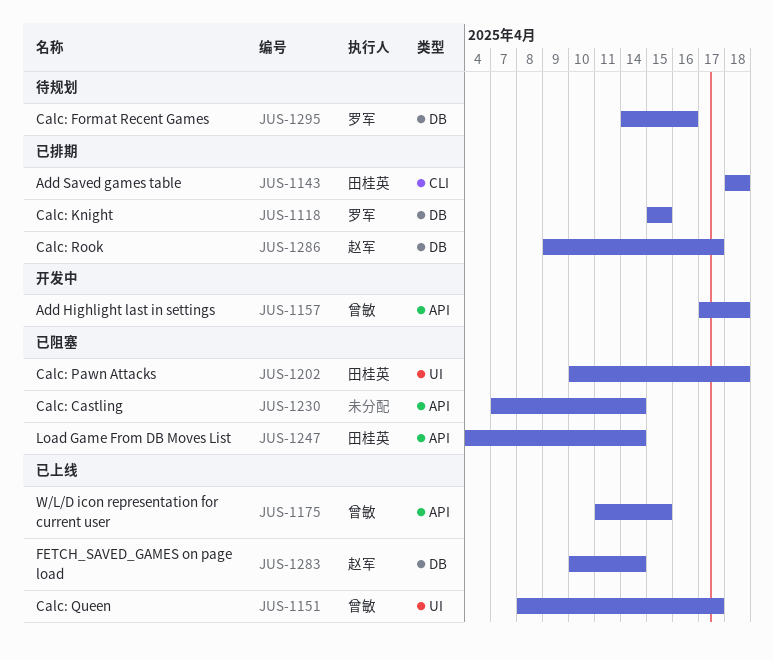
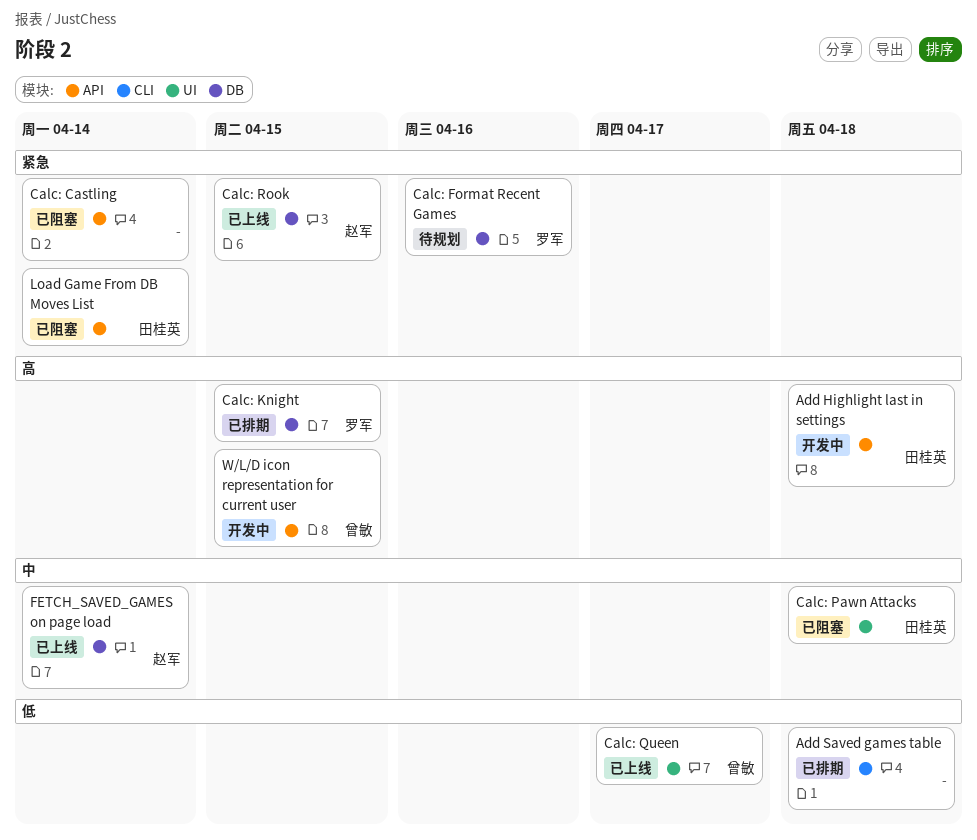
Add Highlight last in settings, owner: 曾敏 -> 田桂英
Add Saved games table, owner: 田桂英 -> none
Calc: Rook, status: 已排期 -> 已上线
Calc: Rook, due: Apr 17 -> Apr 15
W/L/D icon representation for current user, status: 已上线 -> 开发中

